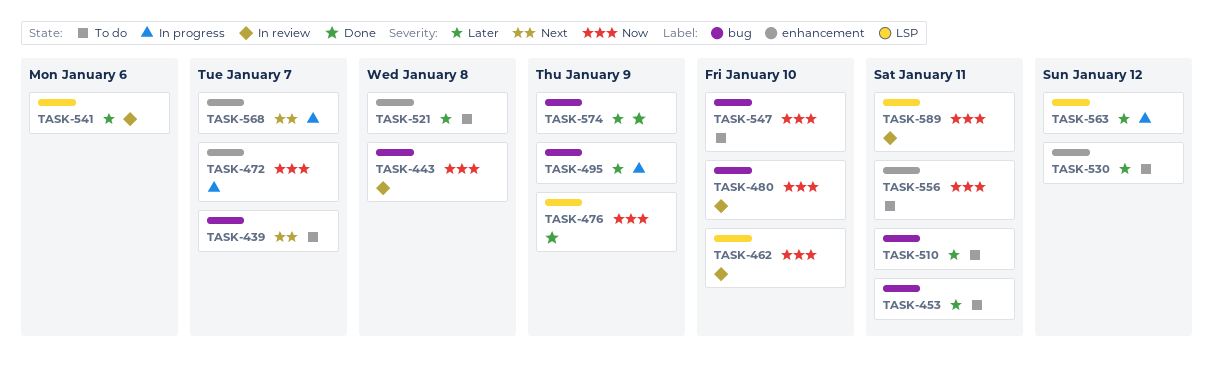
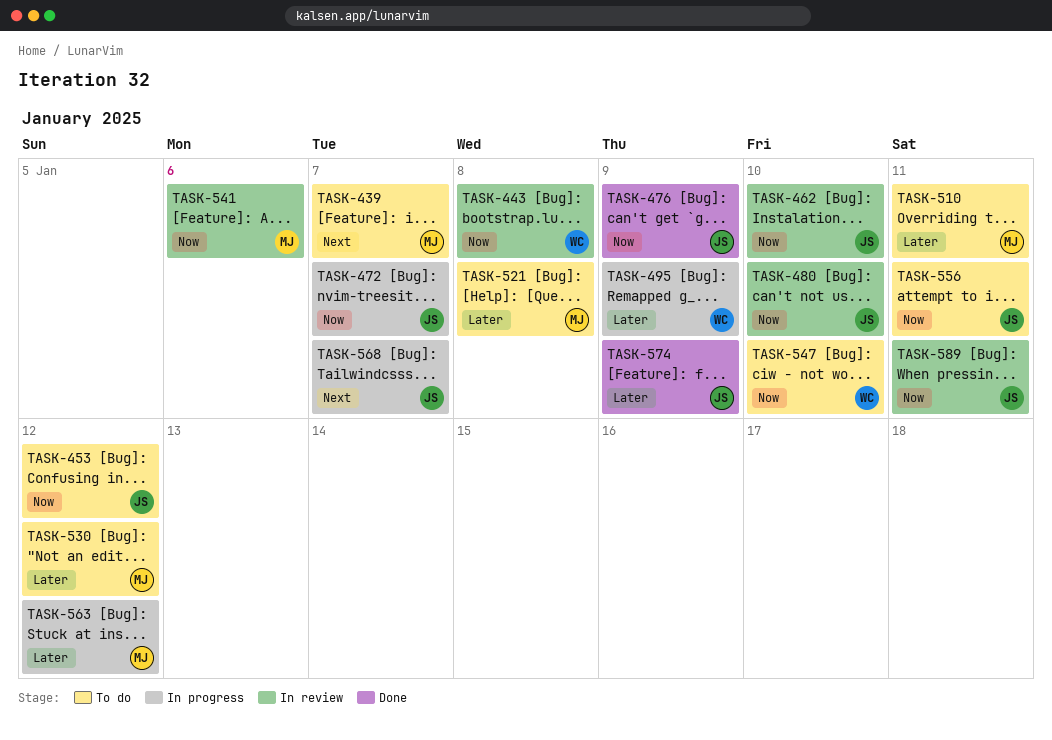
TASK-453, priority: Later -> Now
TASK-453, due: Jan 11 -> Jan 12
TASK-541, priority: Later -> Now

